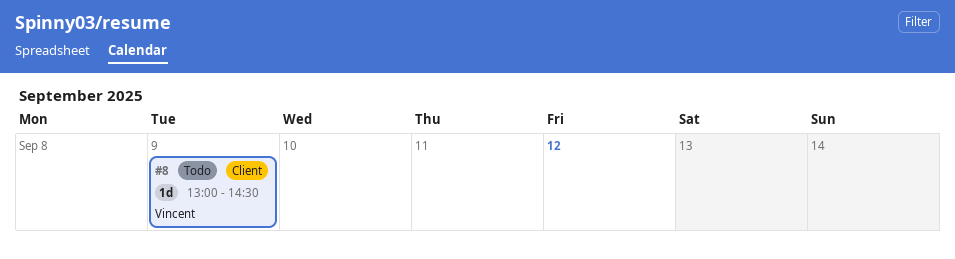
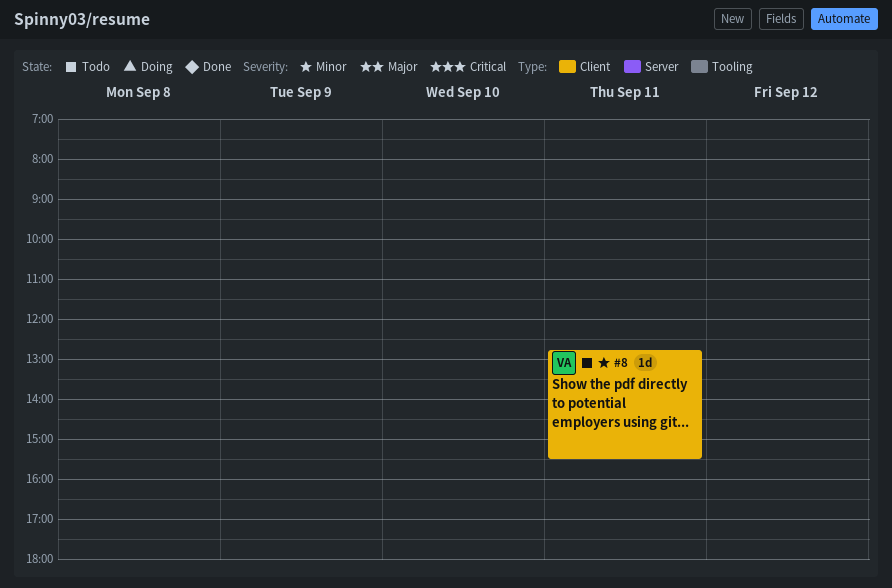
#8, day: Sep 9 -> Sep 11
#8, begins: 13:00 -> 12:45
#8, ends: 14:30 -> 15:30

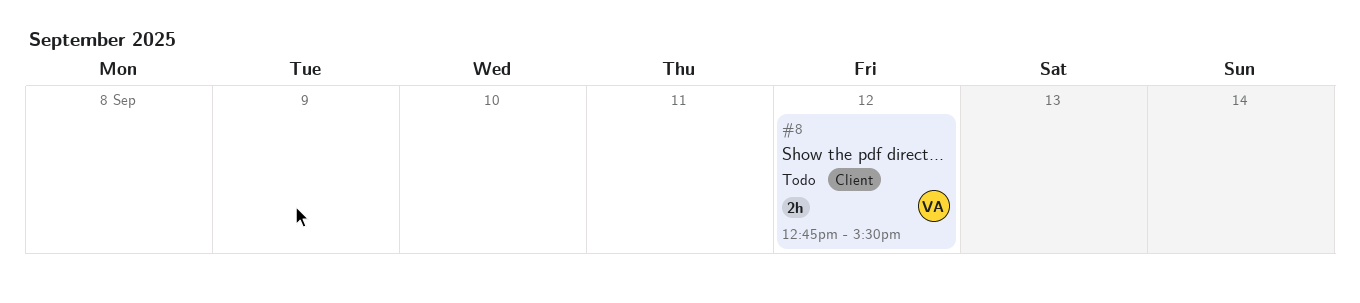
#8, estimate: 1d -> 2h
#8, day: Sep 11 -> Sep 12

